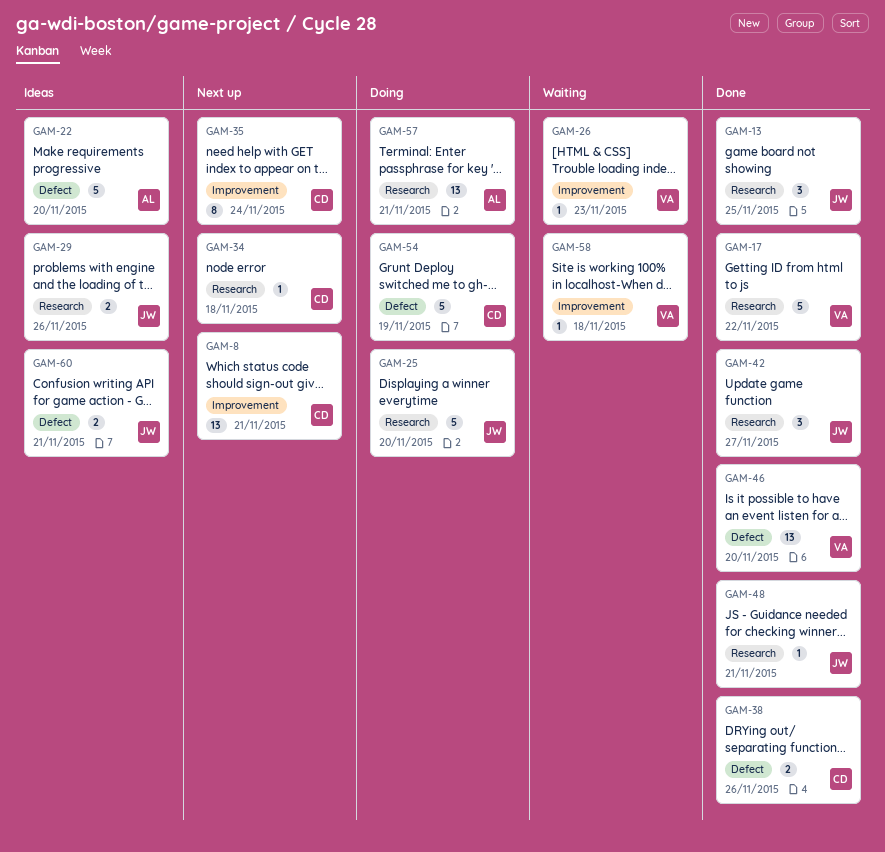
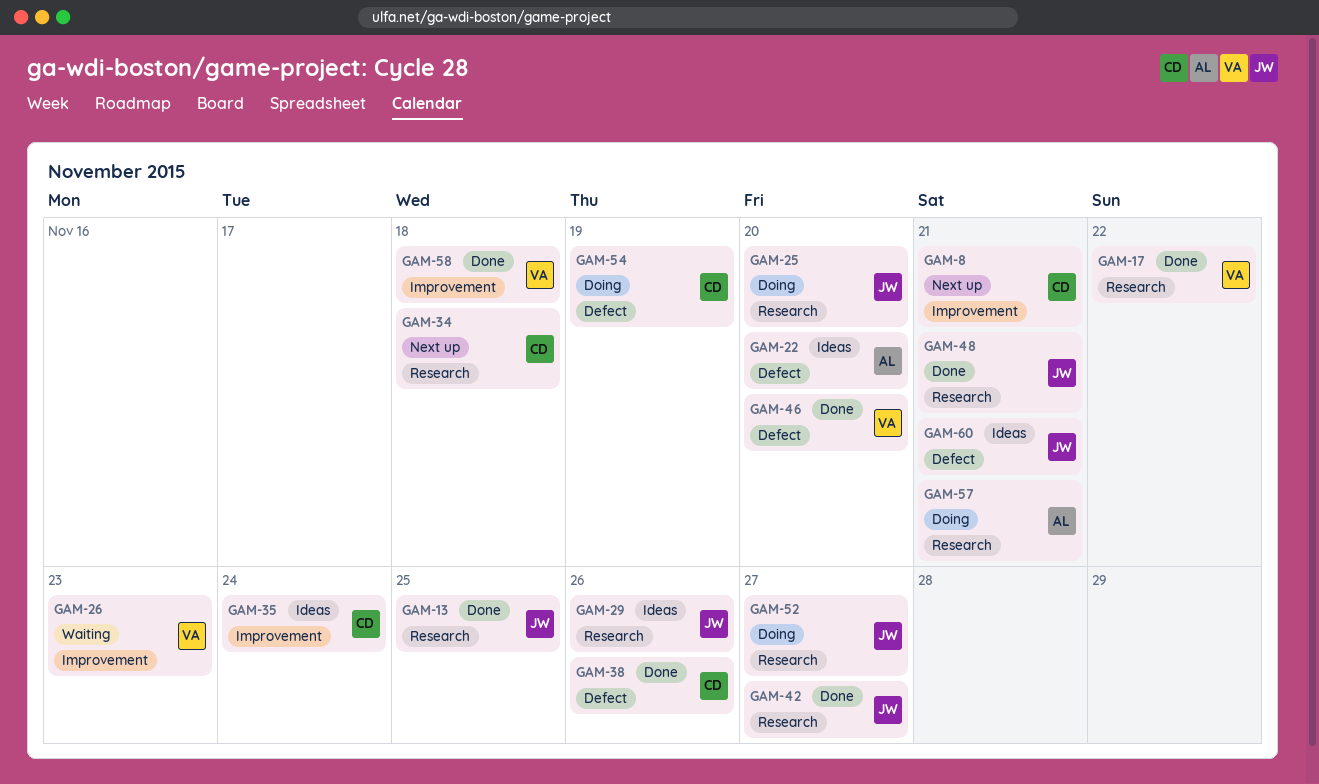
GAM-35, status: Next up -> Ideas
GAM-52: none -> present
GAM-58, status: Waiting -> Done

